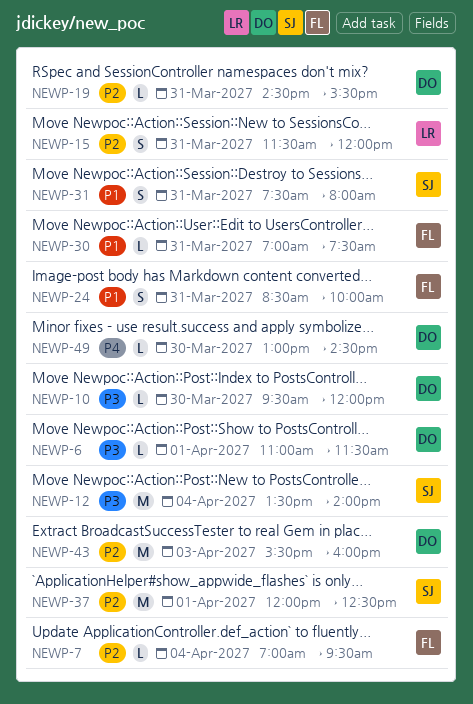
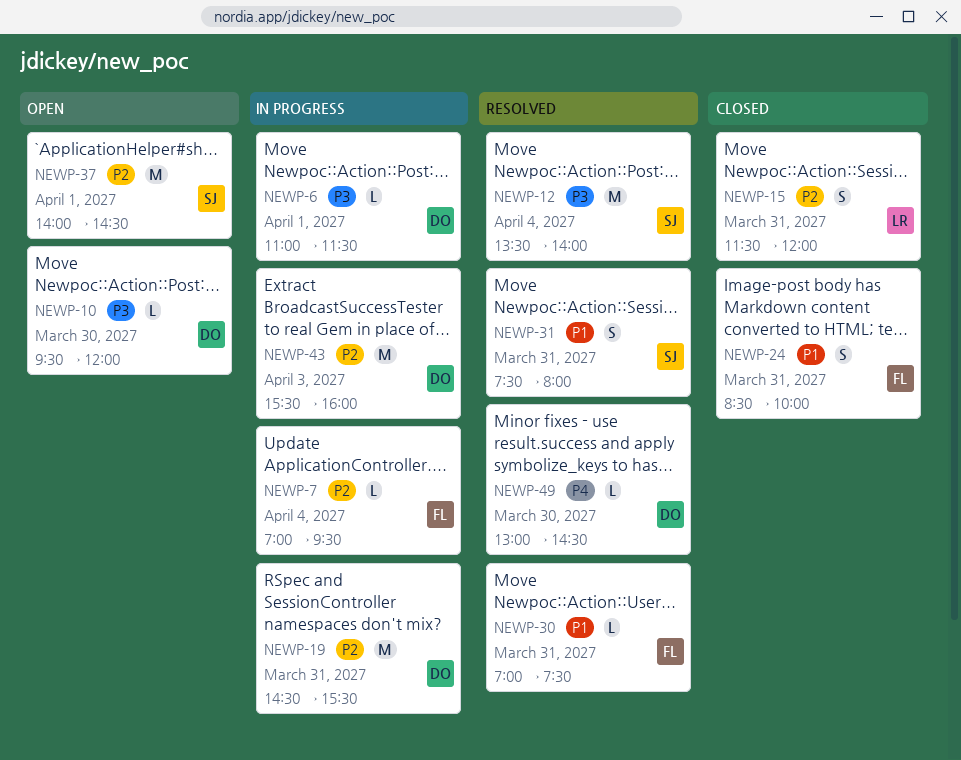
NEWP-19, estimate: L -> M
NEWP-37, begins: 12:00 -> 14:00
NEWP-37, ends: 12:30 -> 14:30

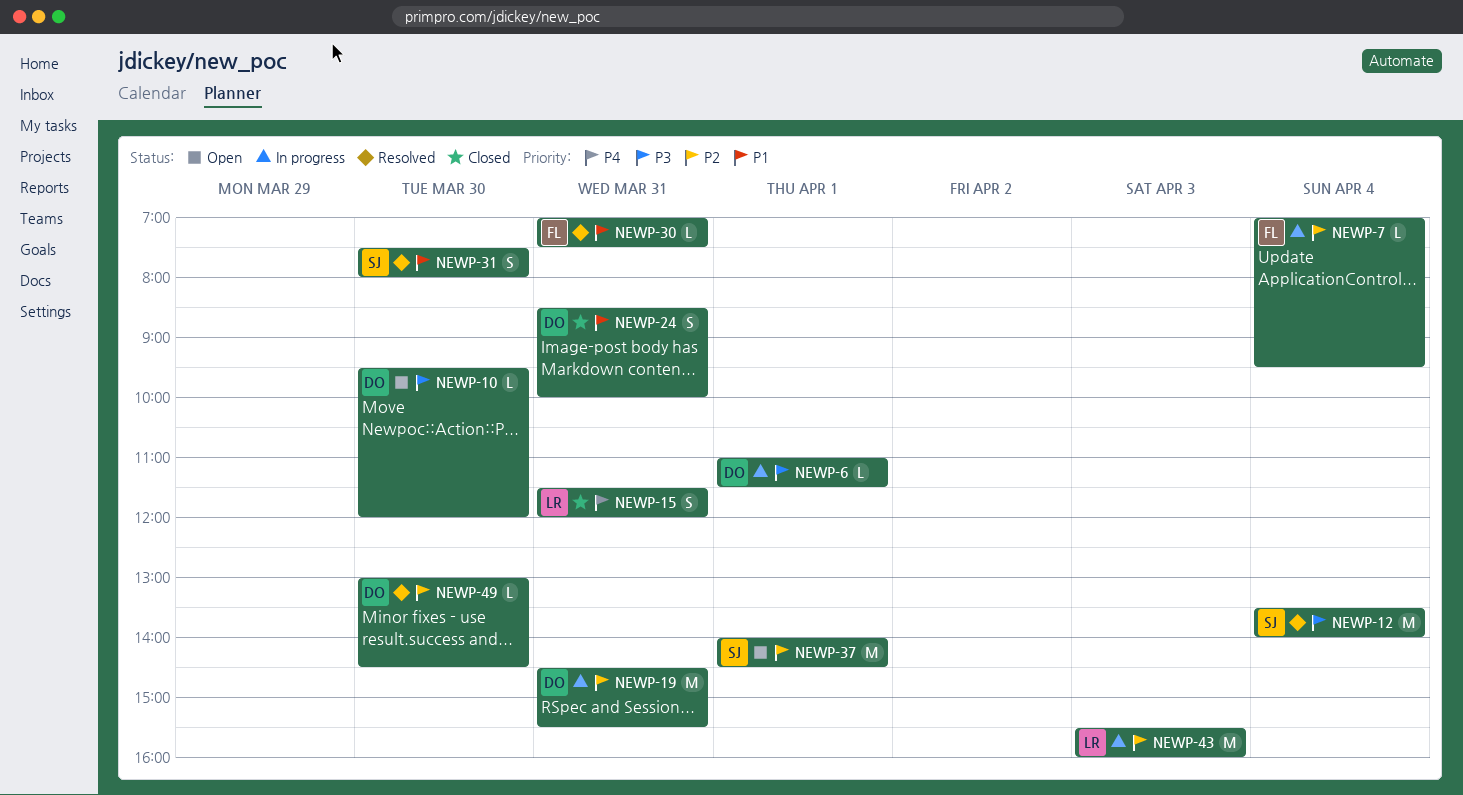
NEWP-15, priority: P2 -> P4
NEWP-24, owner: FL -> DO
NEWP-31, day: Mar 31 -> Mar 30
NEWP-43, owner: DO -> LR
NEWP-49, priority: P4 -> P2

